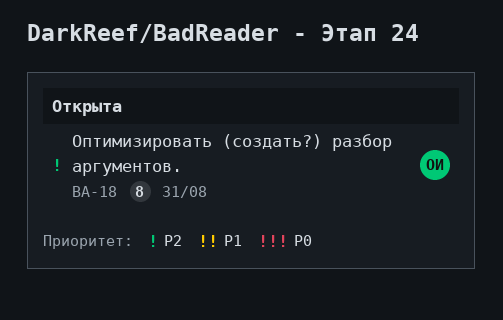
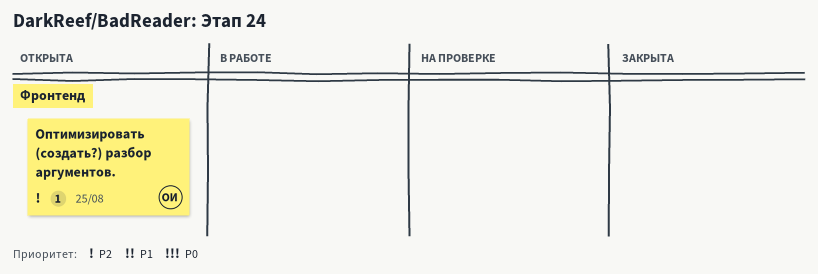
Оптимизировать (создать?) разбор аргументов., estimate: 8 -> 1
Оптимизировать (создать?) разбор аргументов., due: Aug 31 -> Aug 25

